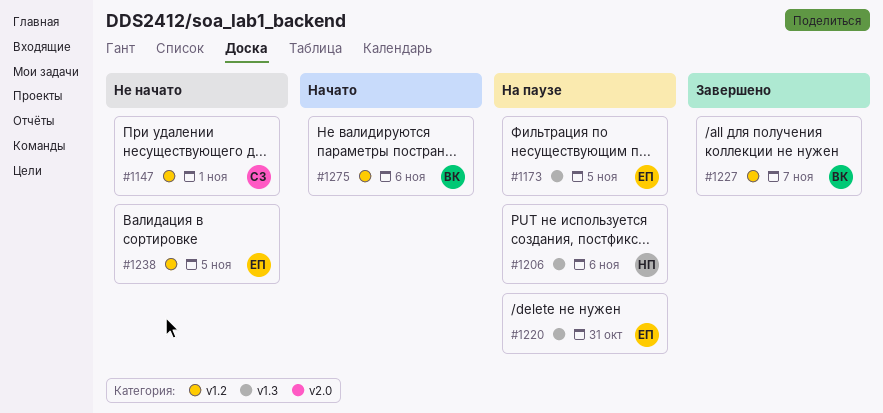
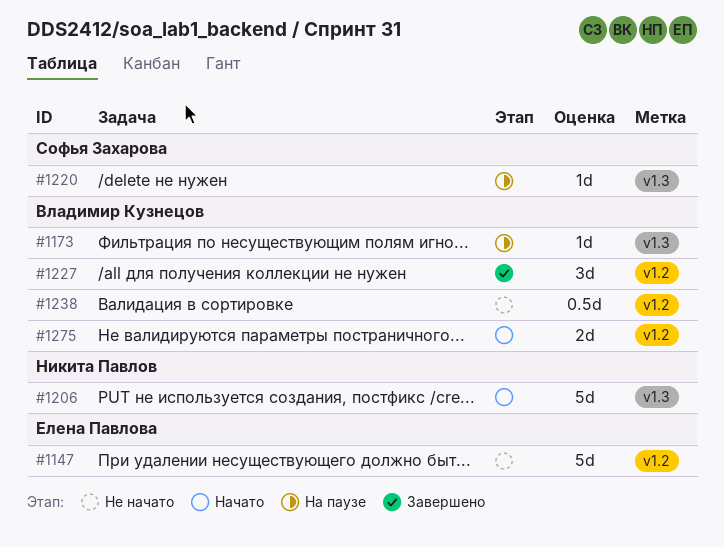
#1147, owner: Софья Захарова -> Елена Павлова
#1173, owner: Елена Павлова -> Владимир Кузнецов
#1206, status: На паузе -> Начато
#1220, owner: Елена Павлова -> Софья Захарова
#1238, owner: Елена Павлова -> Владимир Кузнецов

